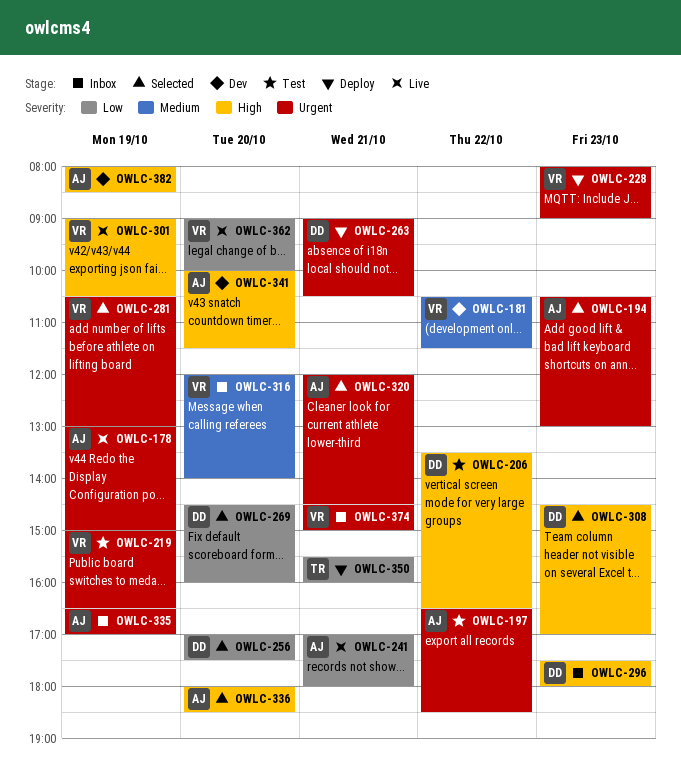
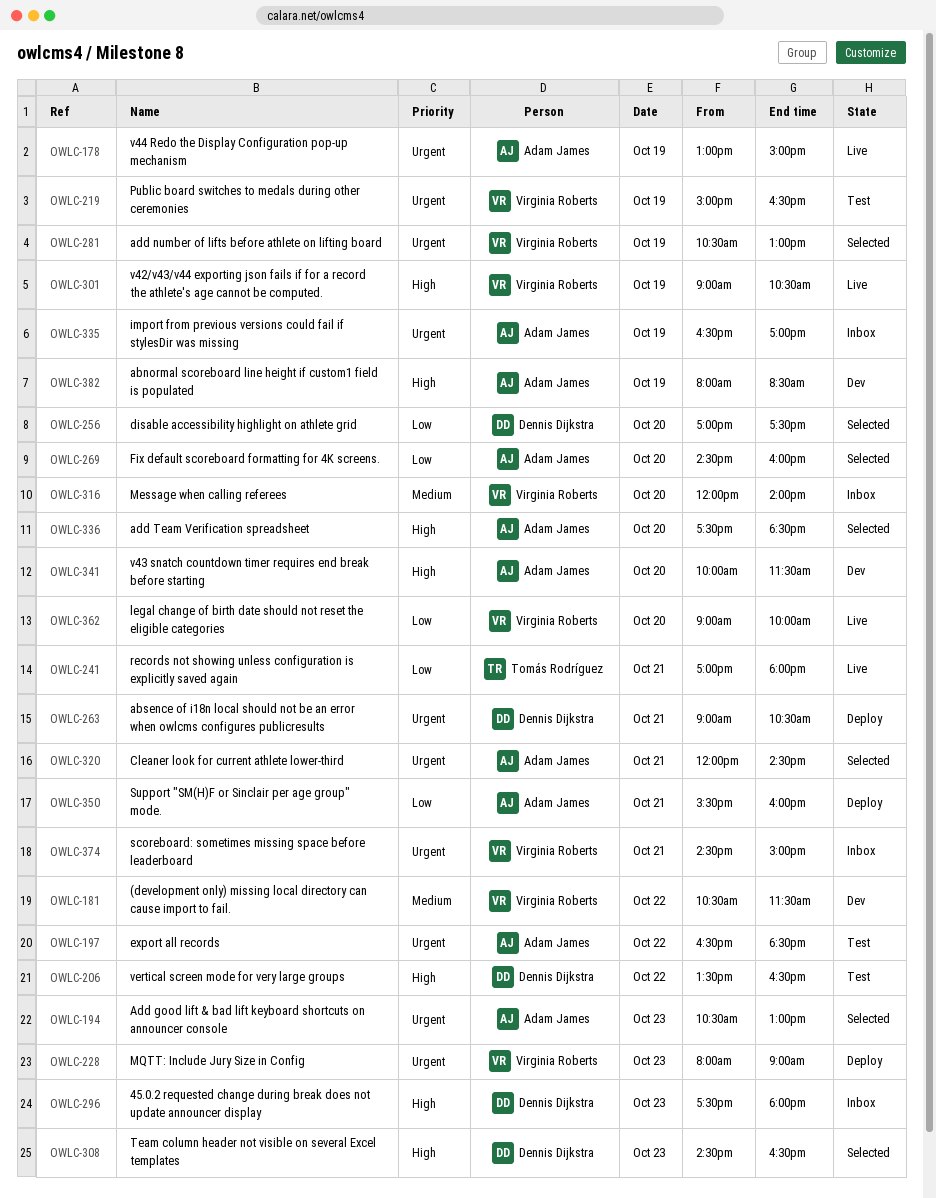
OWLC-241, owner: Adam James -> Tomás Rodríguez
OWLC-269, owner: Dennis Dijkstra -> Adam James
OWLC-308, ends: 17:00 -> 16:30
OWLC-336, begins: 18:00 -> 17:30
OWLC-350, owner: Tomás Rodríguez -> Adam James

